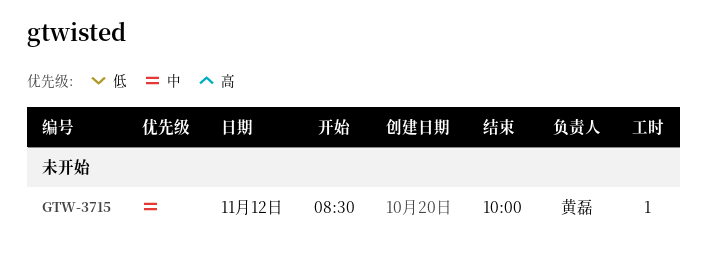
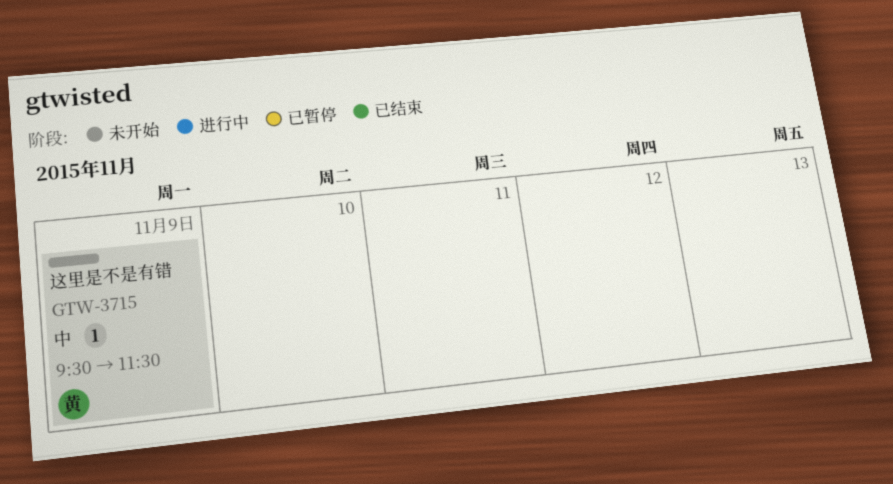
GTW-3715, day: Nov 12 -> Nov 9
GTW-3715, begins: 08:30 -> 09:30
GTW-3715, ends: 10:00 -> 11:30

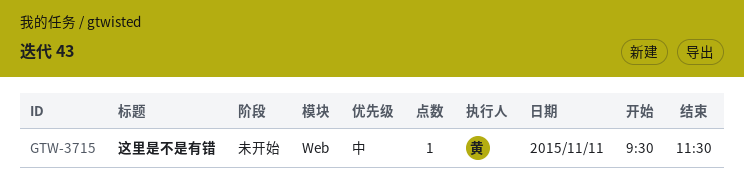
GTW-3715, day: Nov 9 -> Nov 11

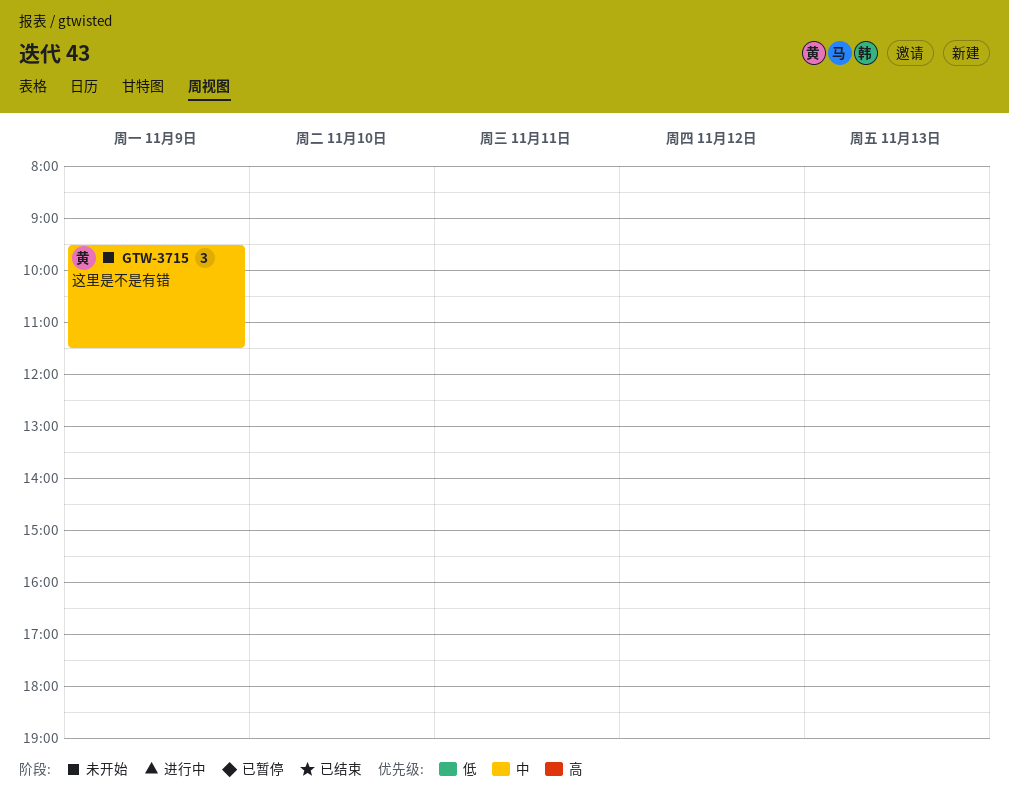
GTW-3715, estimate: 1 -> 3
GTW-3715, day: Nov 11 -> Nov 9

